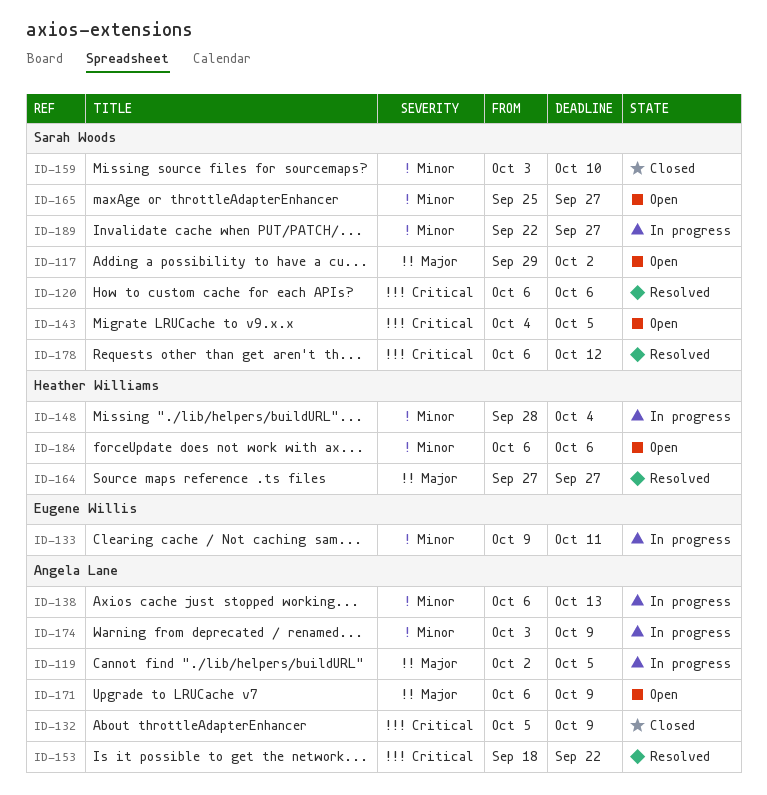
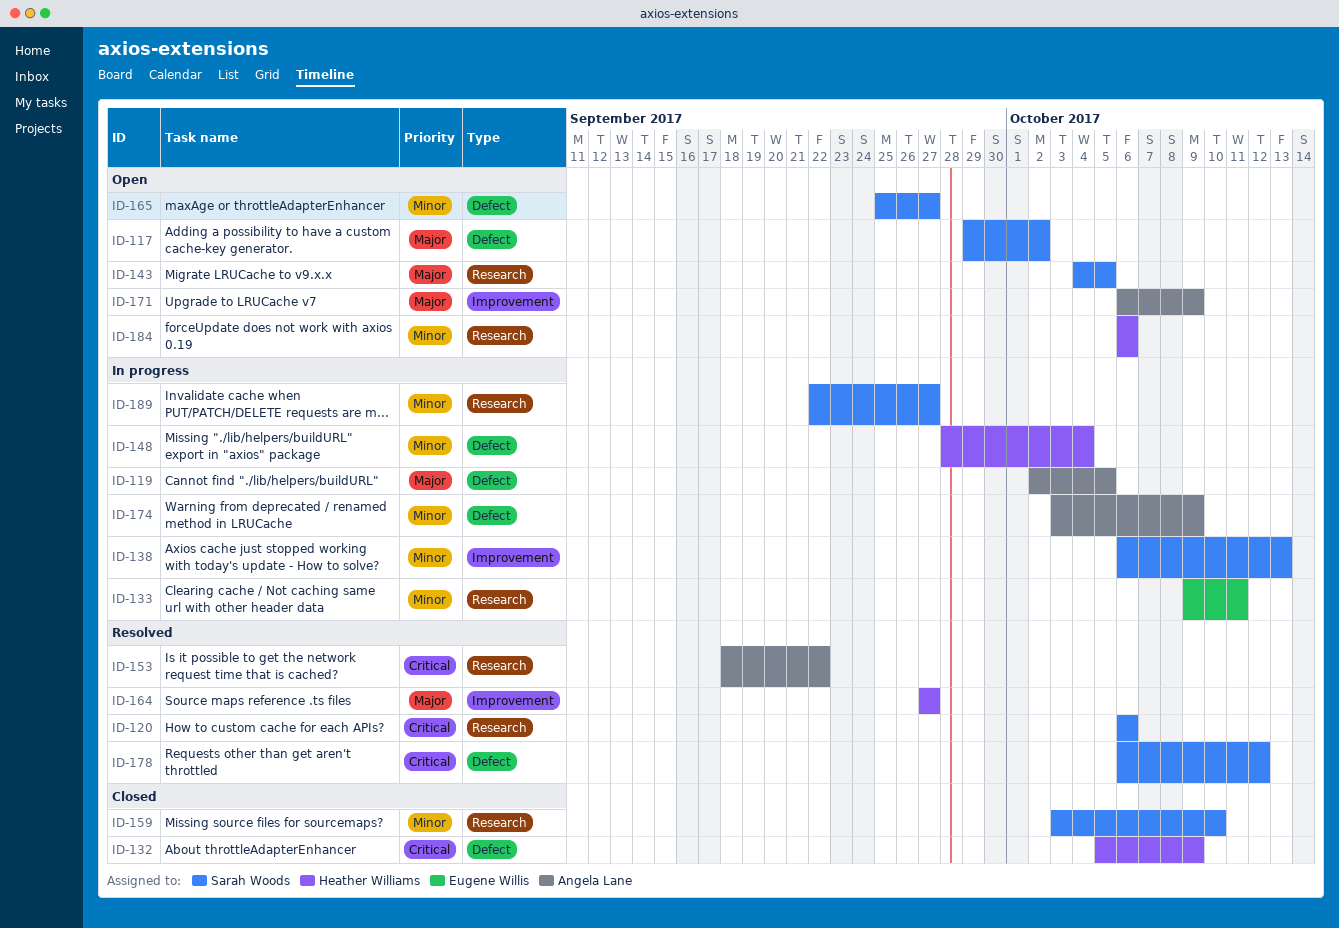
ID-132, owner: Angela Lane -> Heather Williams
ID-138, owner: Angela Lane -> Sarah Woods
ID-143, priority: Critical -> Major

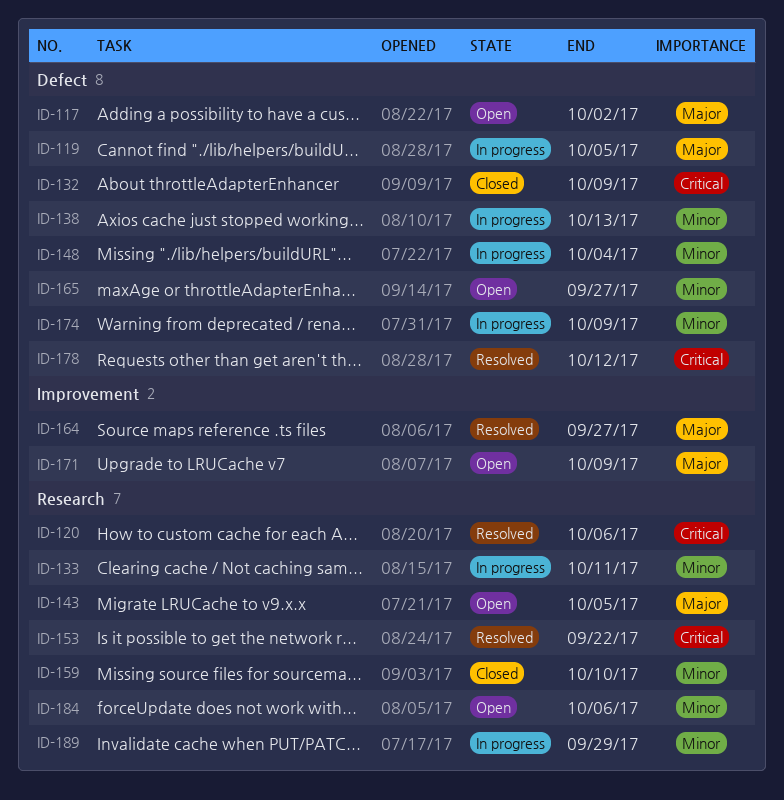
ID-138, label: Improvement -> Defect
ID-189, due: Sep 27 -> Sep 29

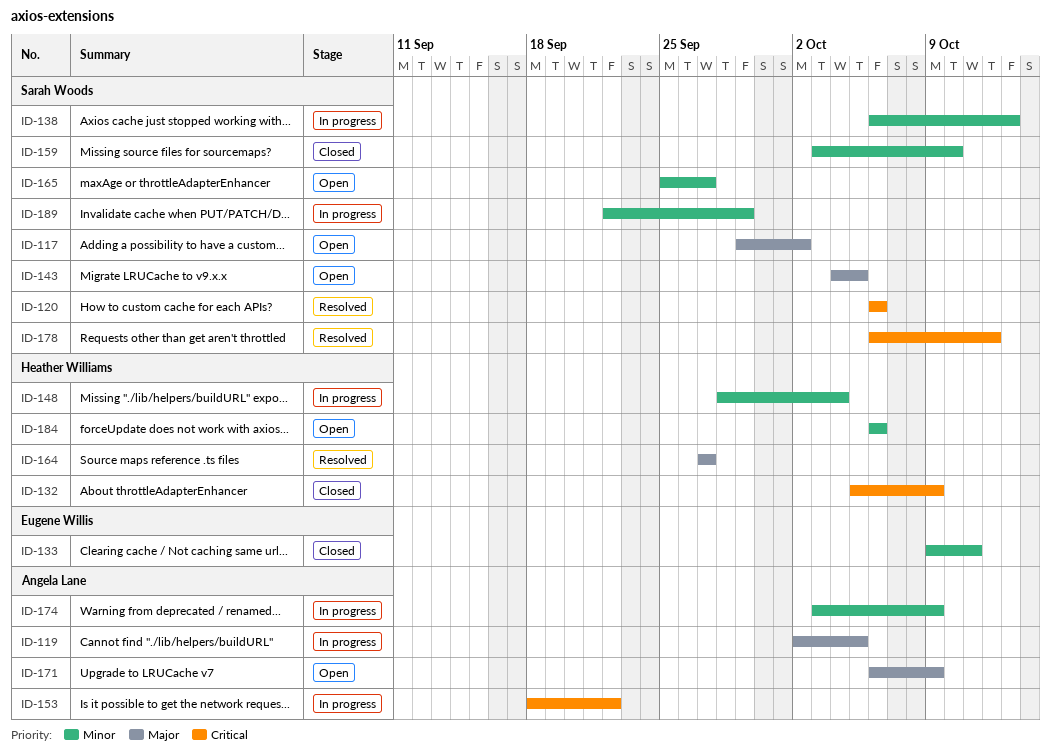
ID-133, status: In progress -> Closed
ID-153, status: Resolved -> In progress

